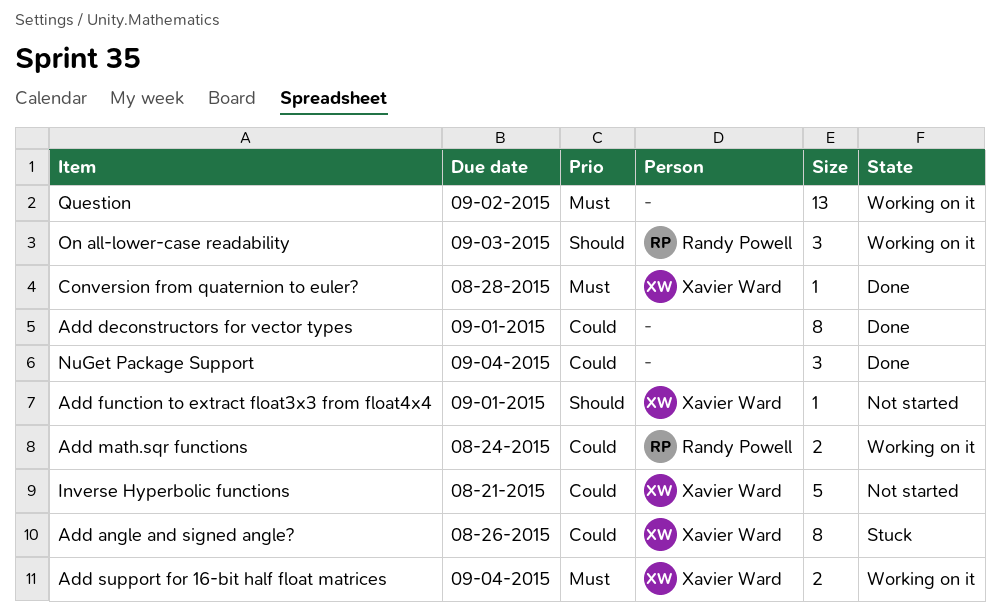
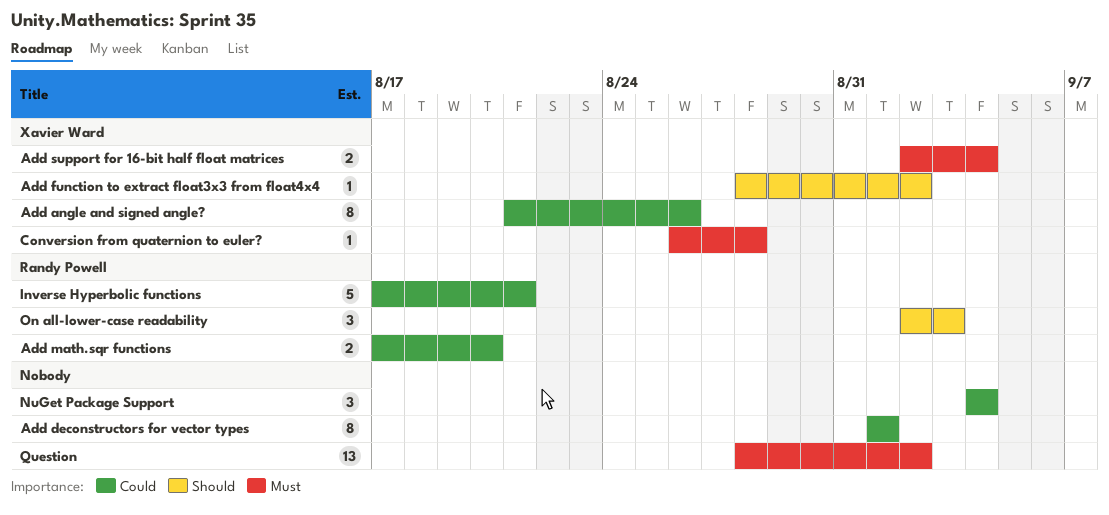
Add function to extract float3x3 from float4x4, due: Sep 1 -> Sep 2
Add math.sqr functions, due: Aug 24 -> Aug 20
Inverse Hyperbolic functions, owner: Xavier Ward -> Randy Powell

